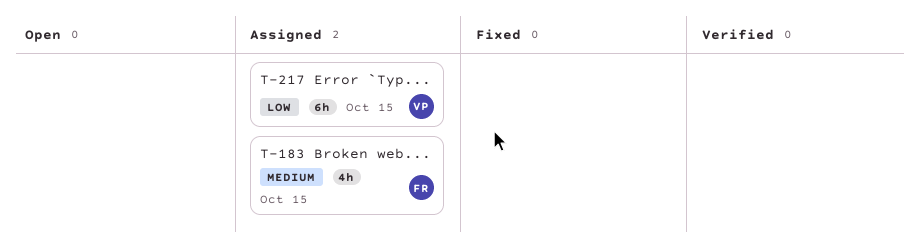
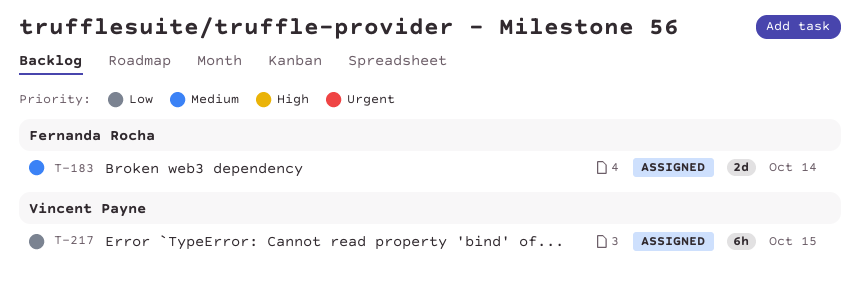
T-183, estimate: 4h -> 2d
T-183, due: Oct 15 -> Oct 14

